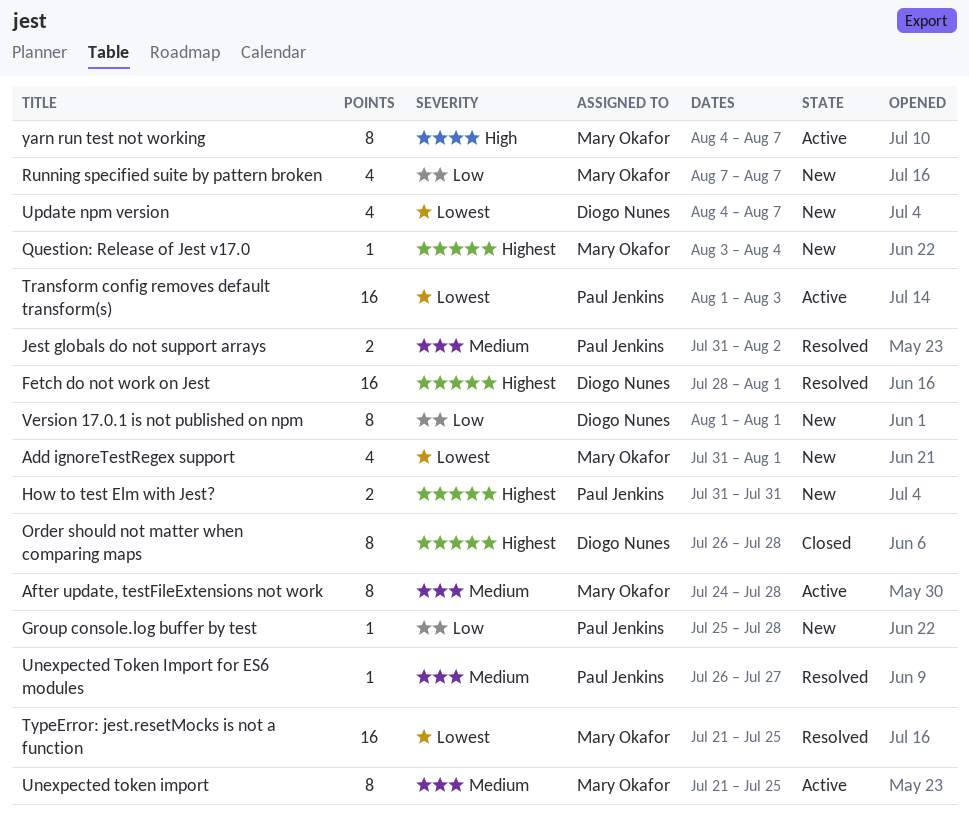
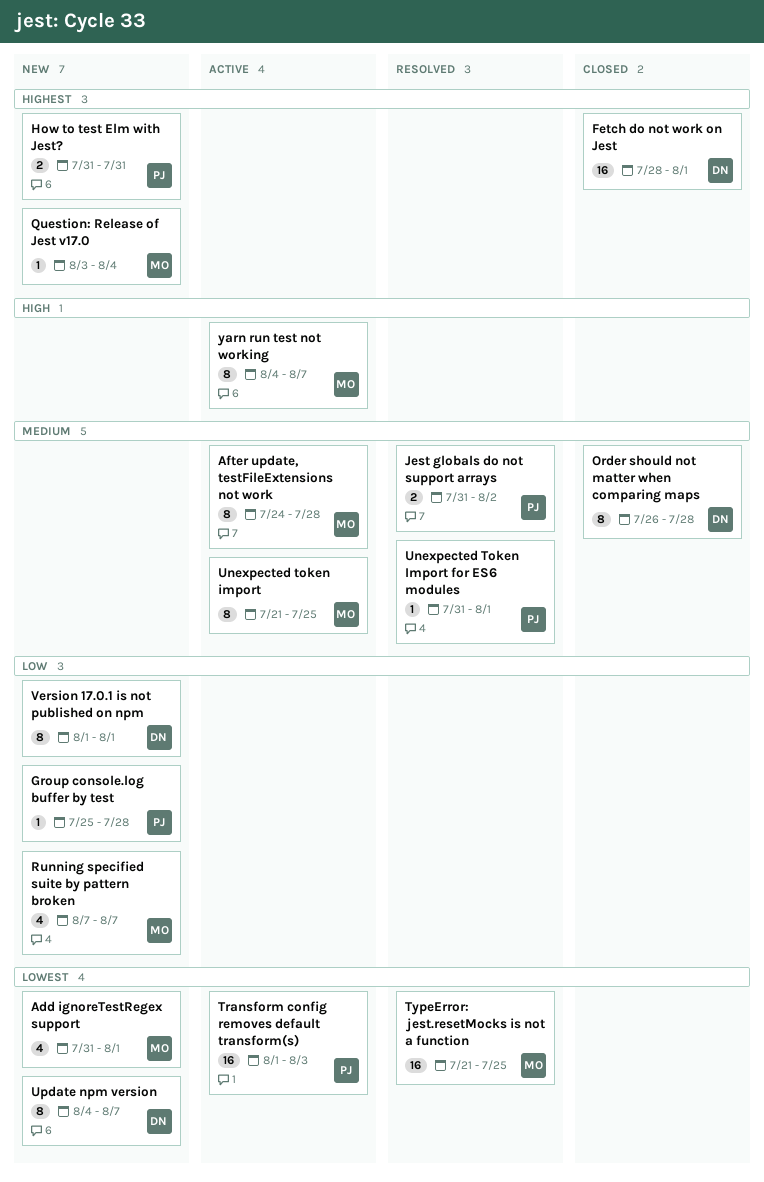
Fetch do not work on Jest, status: Resolved -> Closed
Order should not matter when comparing maps, priority: Highest -> Medium
Unexpected Token Import for ES6 modules, start: Jul 26 -> Jul 31
Unexpected Token Import for ES6 modules, due: Jul 27 -> Aug 1
Update npm version, estimate: 4 -> 8

